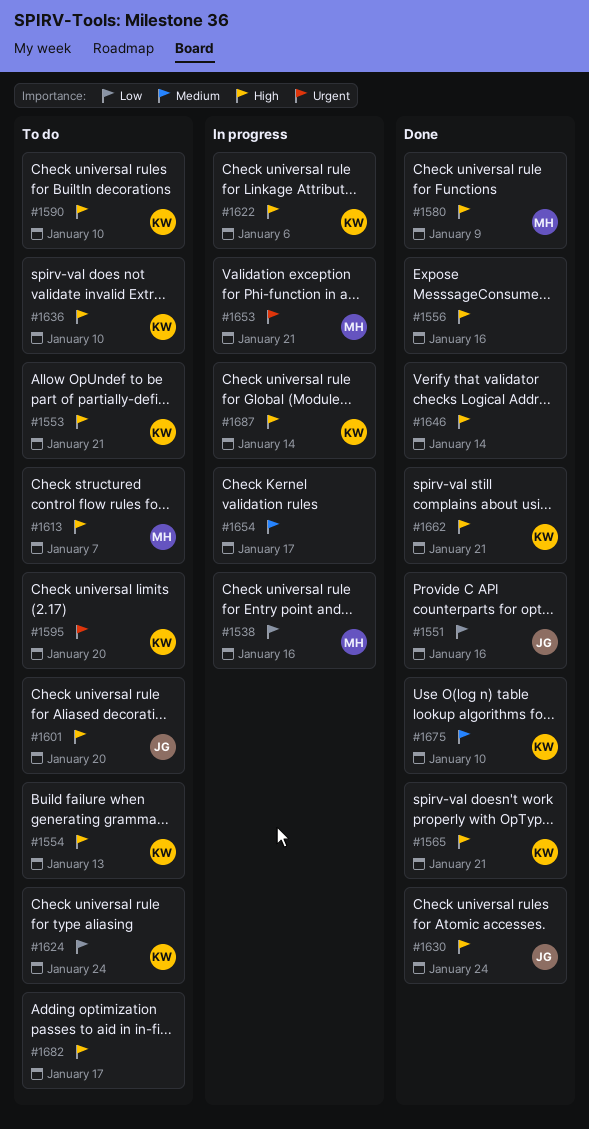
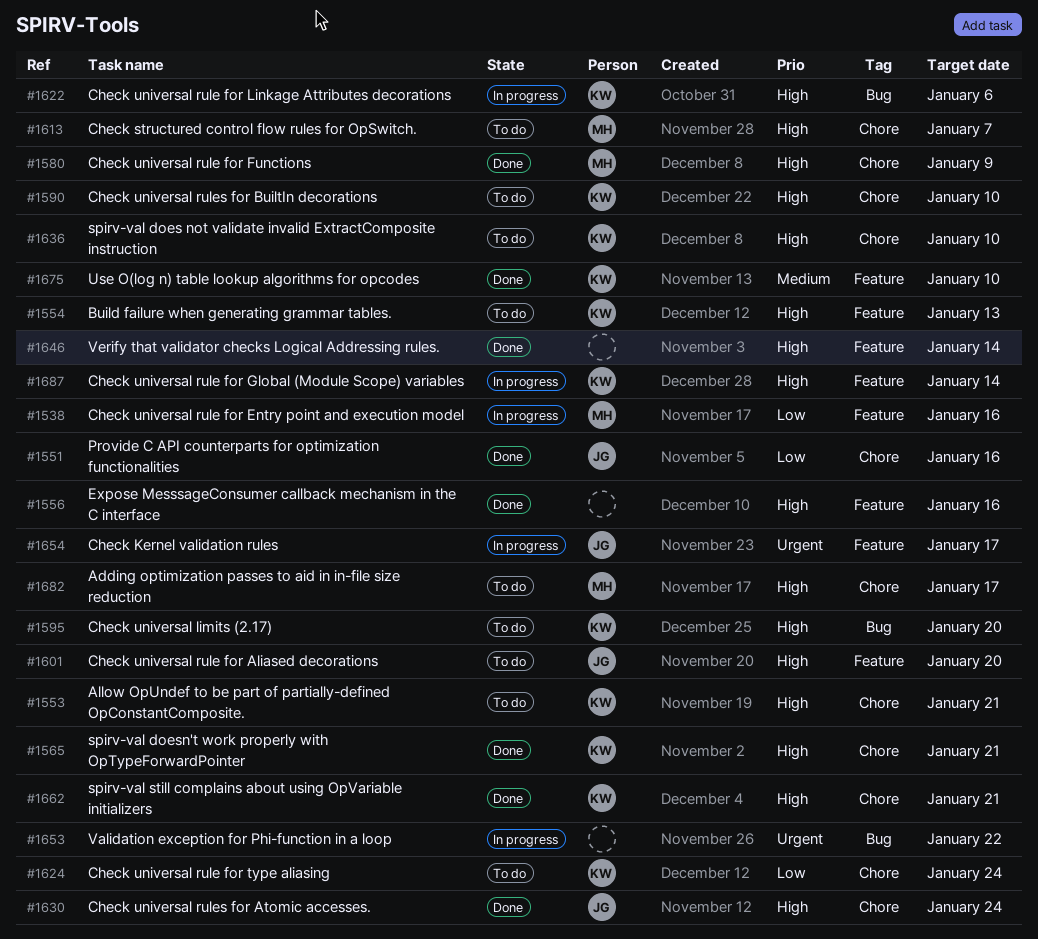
#1595, priority: Urgent -> High
#1653, owner: MH -> none
#1653, due: Jan 21 -> Jan 22
#1654, owner: none -> JG
#1654, priority: Medium -> Urgent
#1682, owner: none -> MH

